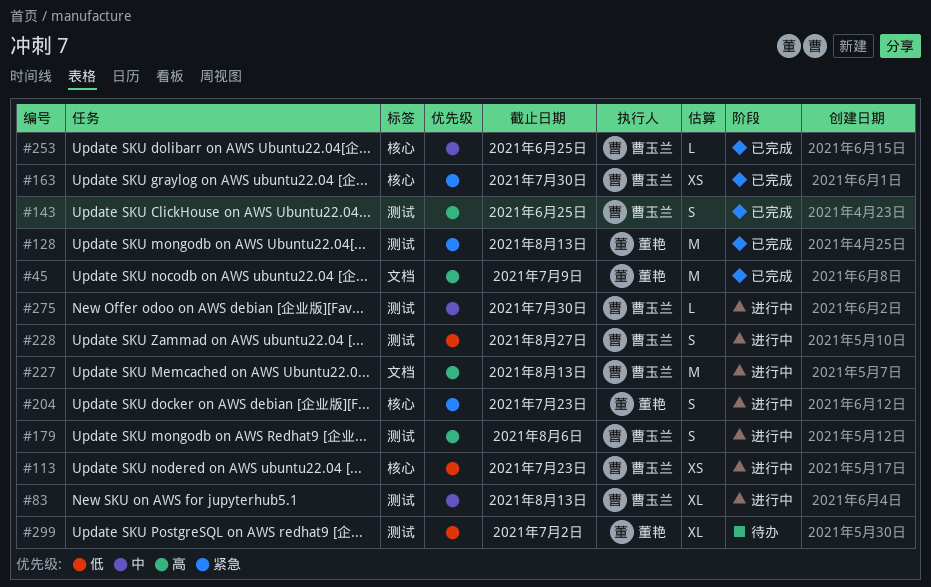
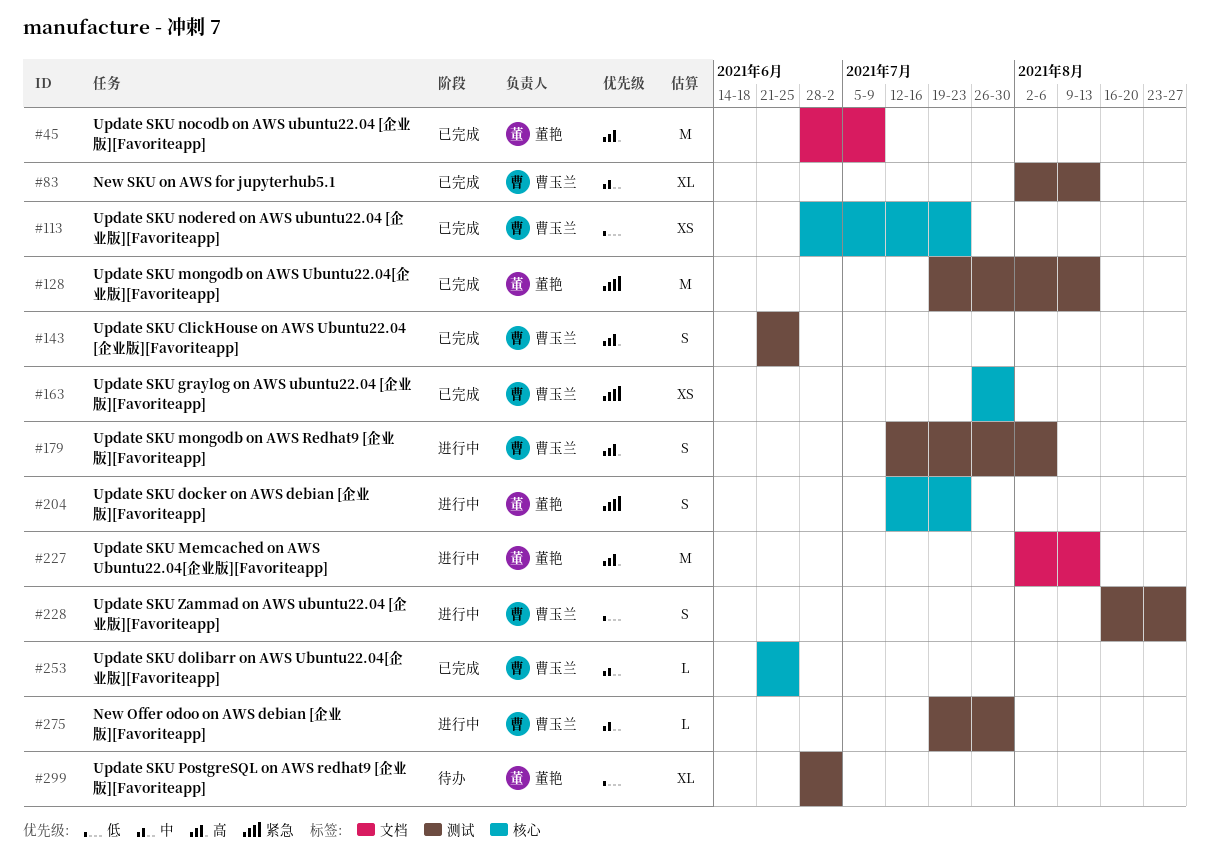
#83, status: 进行中 -> 已完成
#113, status: 进行中 -> 已完成
#227, owner: 曹玉兰 -> 董艳

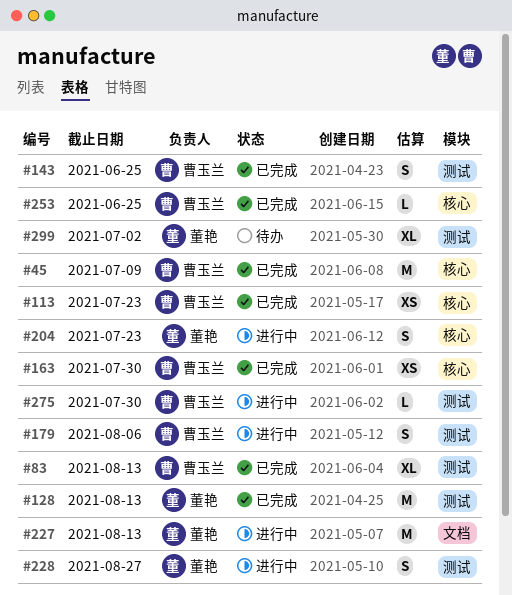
#45, owner: 董艳 -> 曹玉兰
#45, label: 文档 -> 核心
#228, owner: 曹玉兰 -> 董艳

